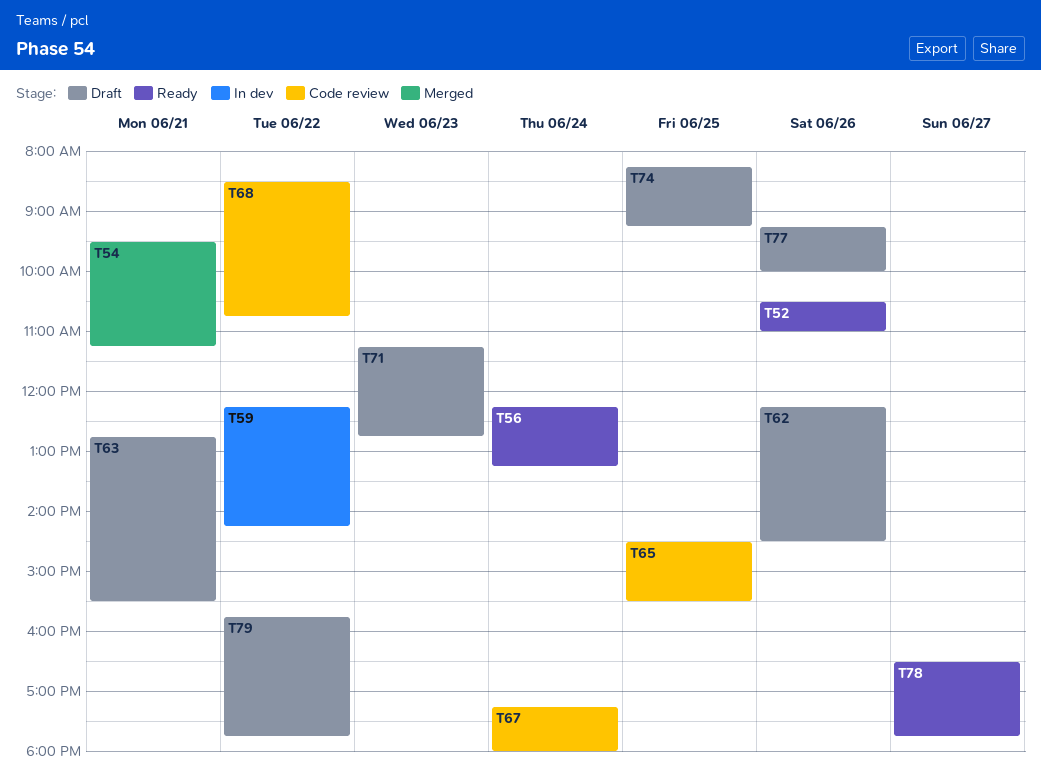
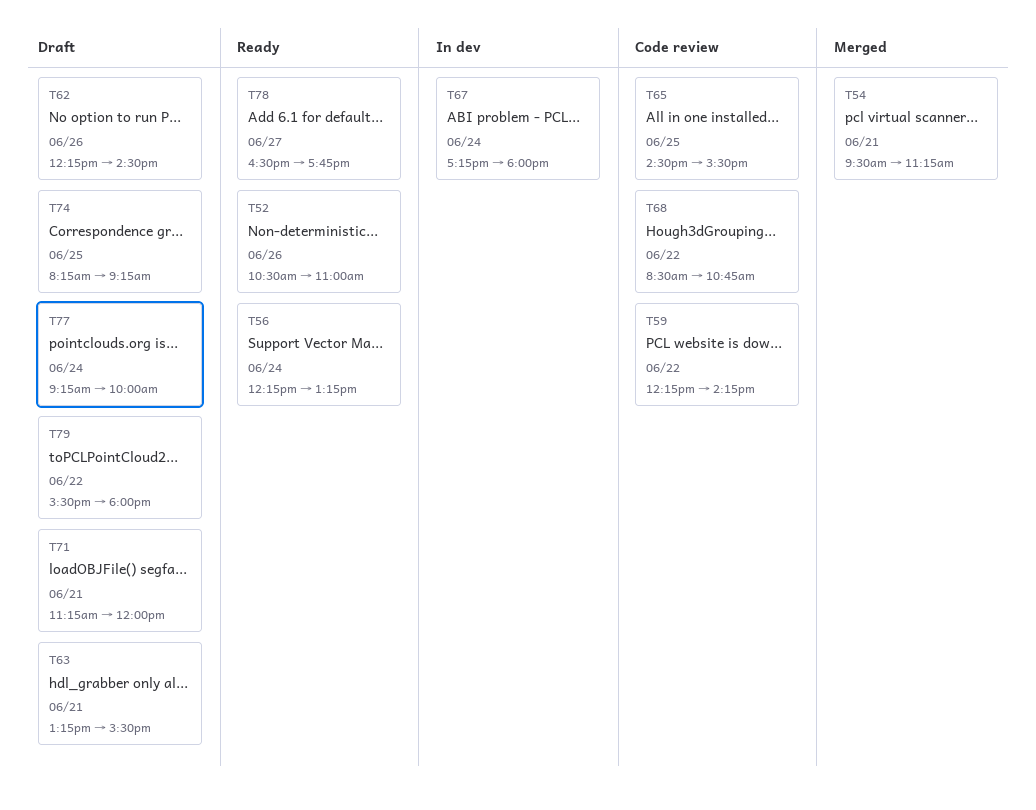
T59, status: In dev -> Code review
T63, begins: 12:45 -> 13:15
T67, status: Code review -> In dev
T71, day: Jun 23 -> Jun 21
T71, ends: 12:45 -> 12:00
T77, day: Jun 26 -> Jun 24
T79, begins: 15:45 -> 15:30
T79, ends: 17:45 -> 18:00

